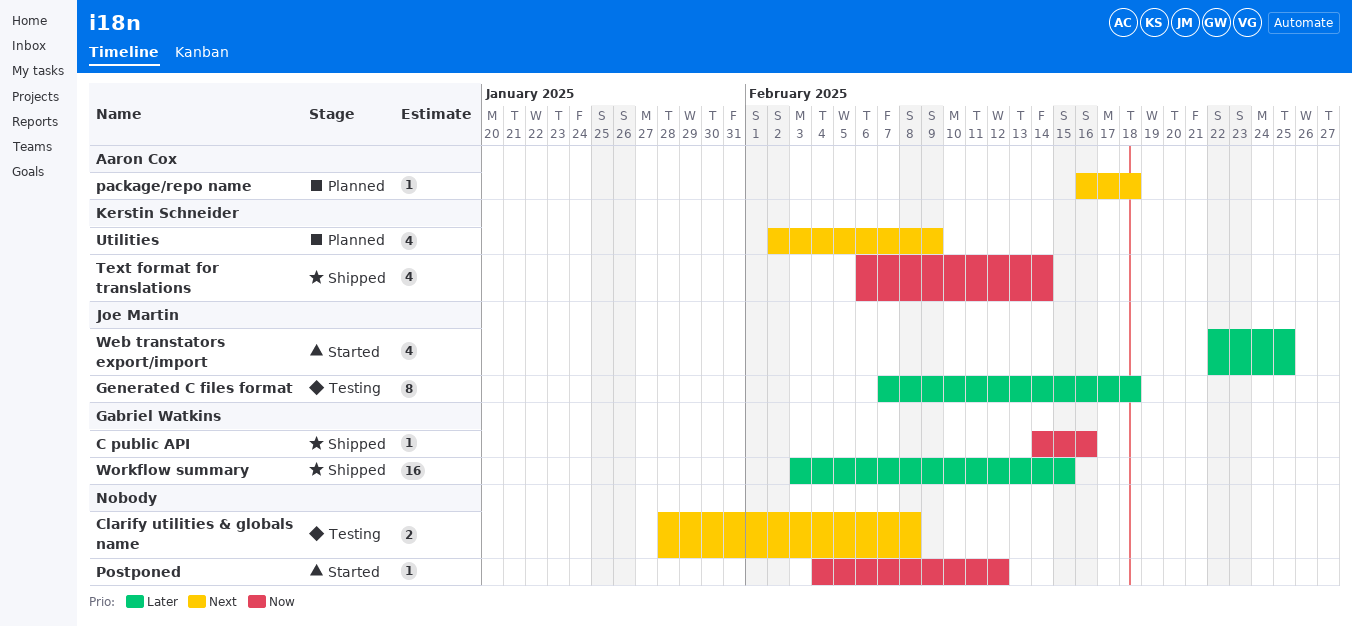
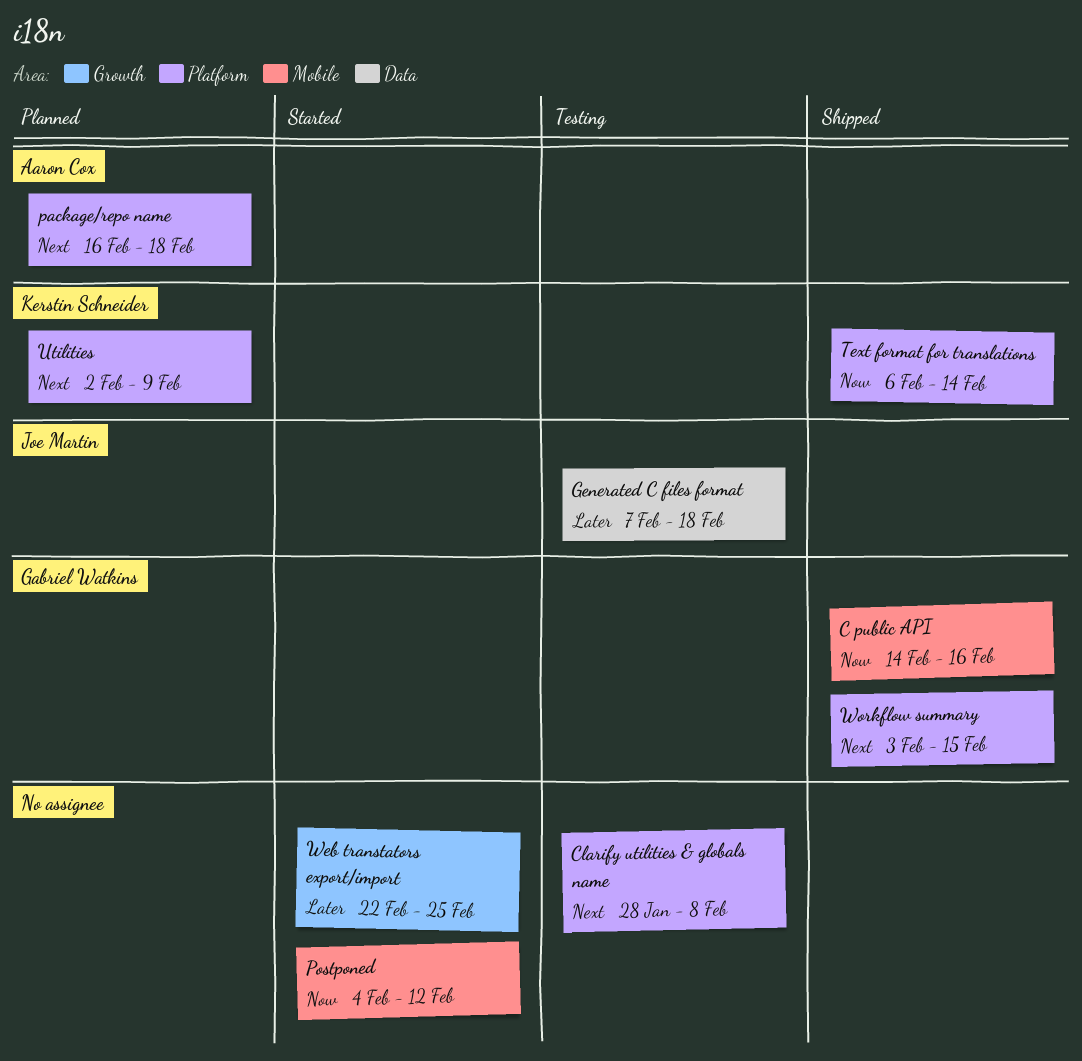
Web transtators export/import, owner: Joe Martin -> none
Workflow summary, priority: Later -> Next

